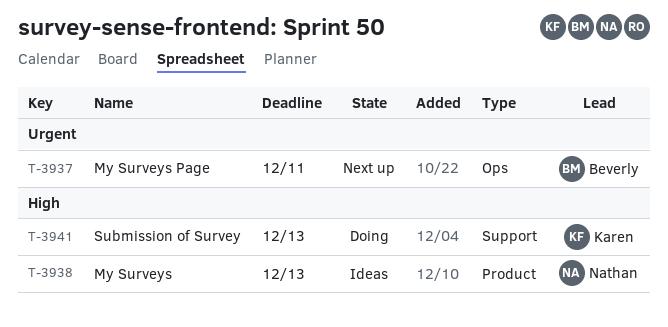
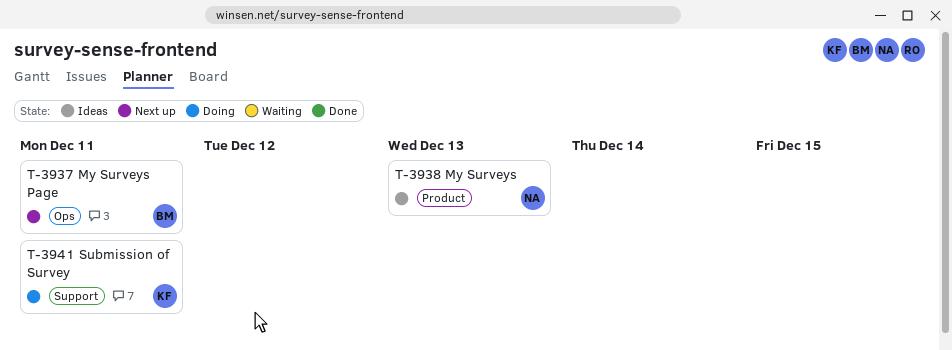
T-3941, due: Dec 13 -> Dec 11

